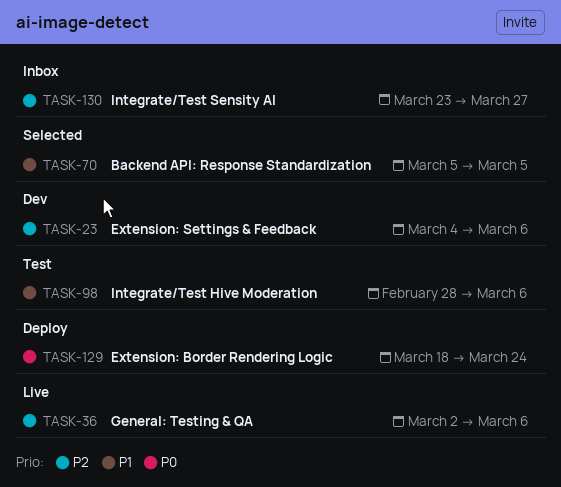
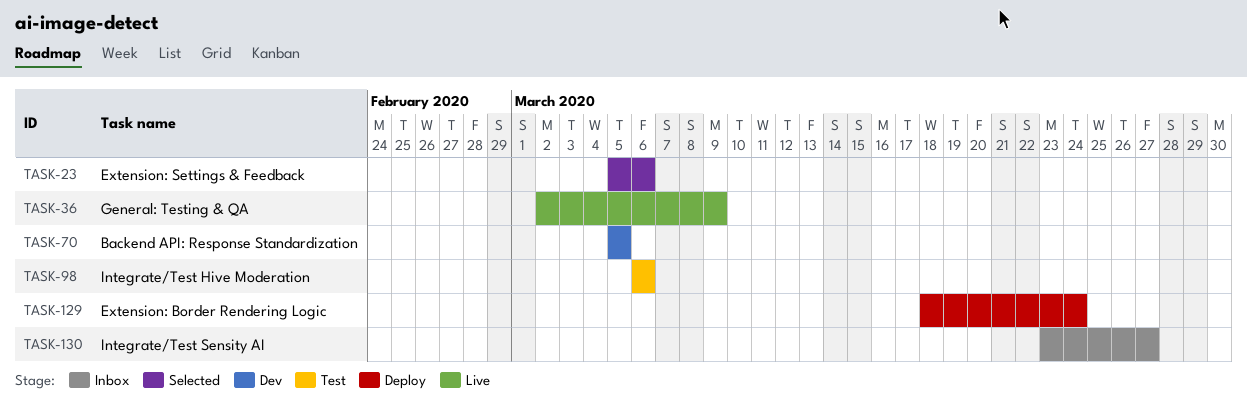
TASK-23, status: Dev -> Selected
TASK-23, start: Mar 4 -> Mar 5
TASK-36, due: Mar 6 -> Mar 9
TASK-70, status: Selected -> Dev
TASK-98, start: Feb 28 -> Mar 6

